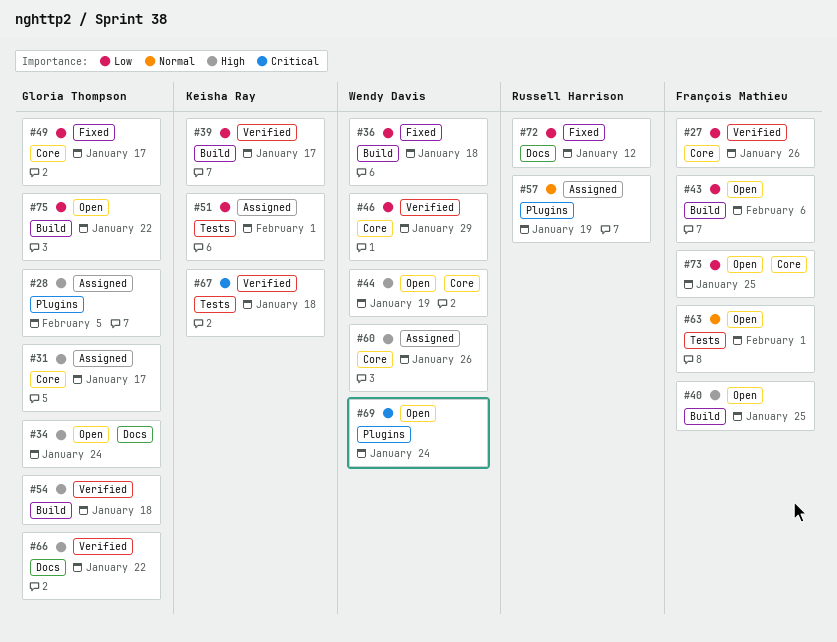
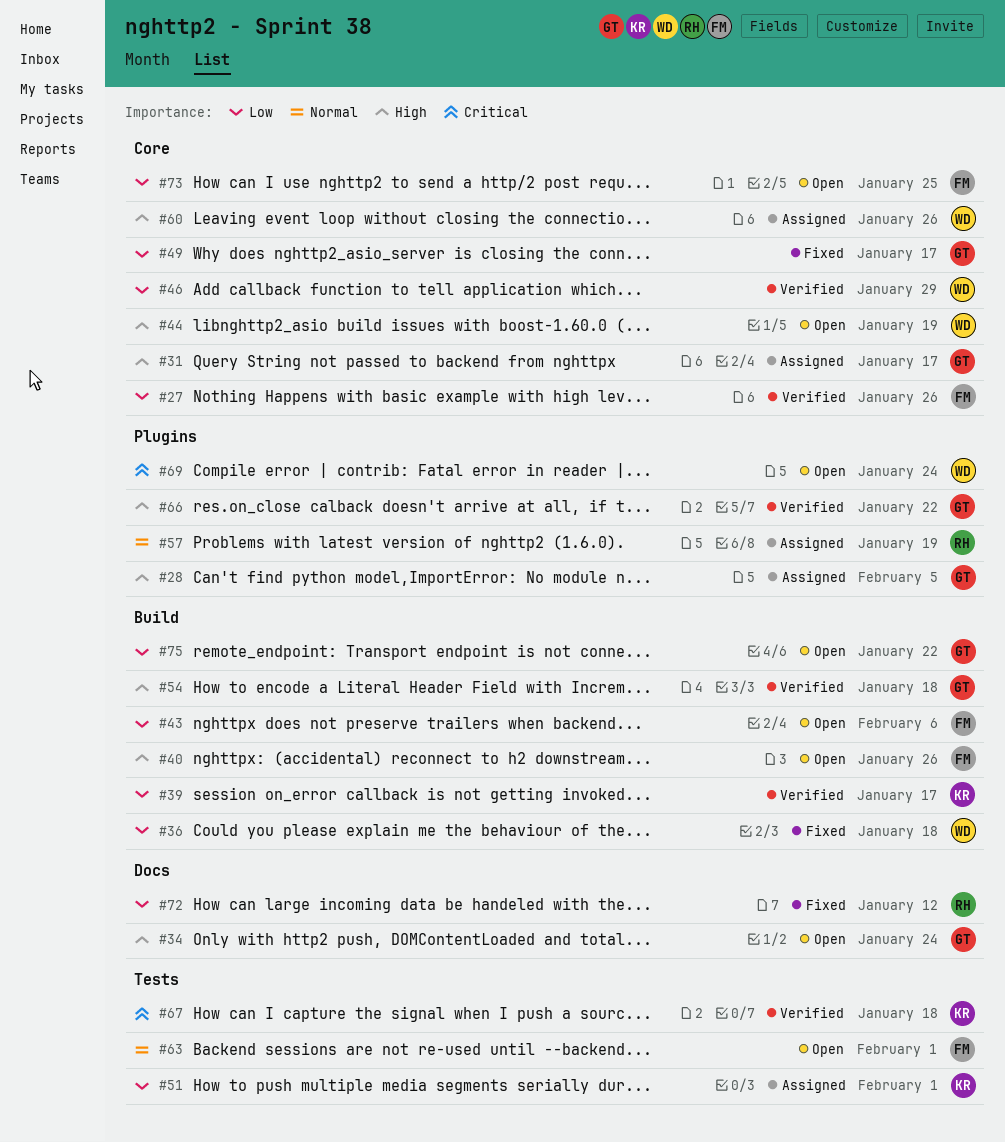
#40, due: Jan 25 -> Jan 26
#66, label: Docs -> Plugins

